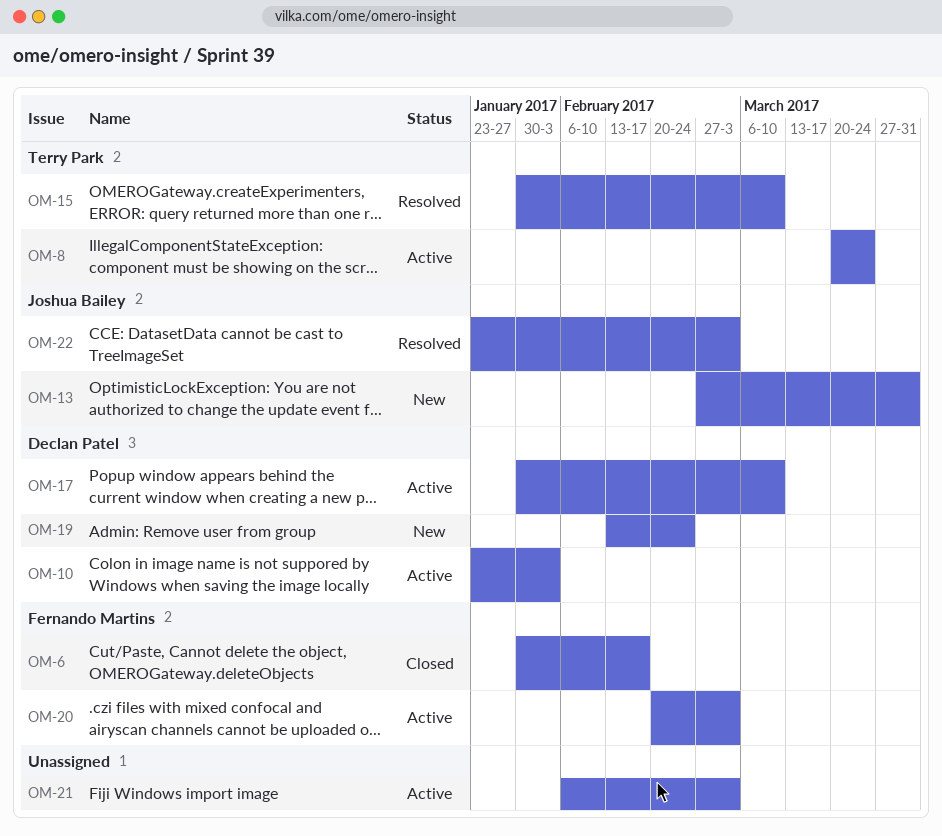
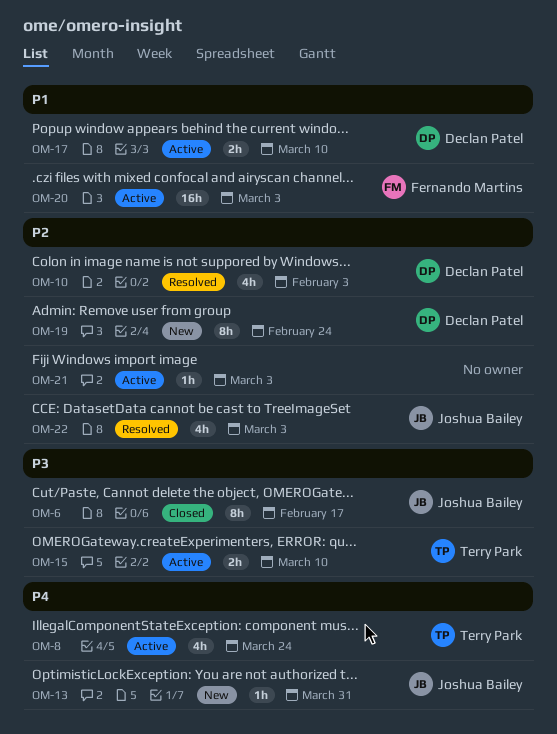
OM-6, owner: Fernando Martins -> Joshua Bailey
OM-10, status: Active -> Resolved
OM-15, status: Resolved -> Active

